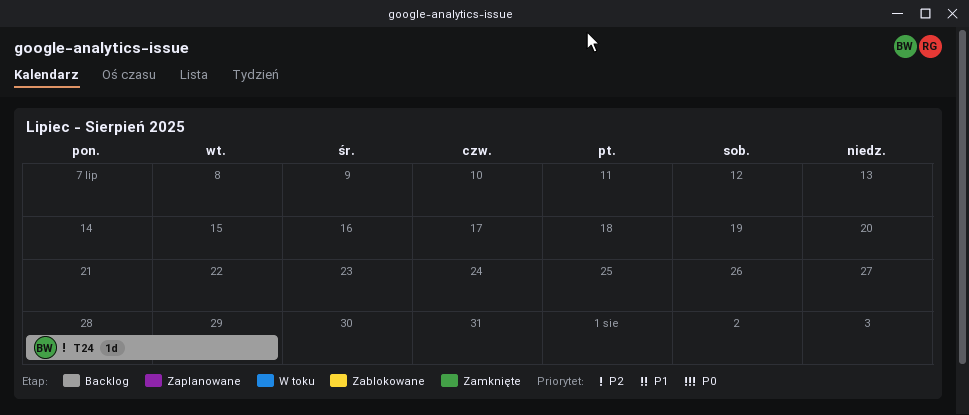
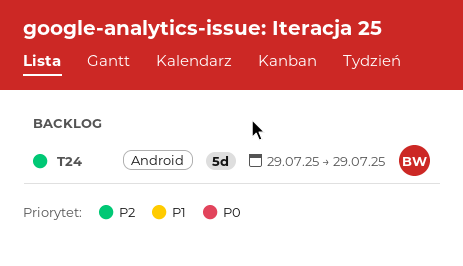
T24, estimate: 1d -> 5d
T24, start: Jul 28 -> Jul 29

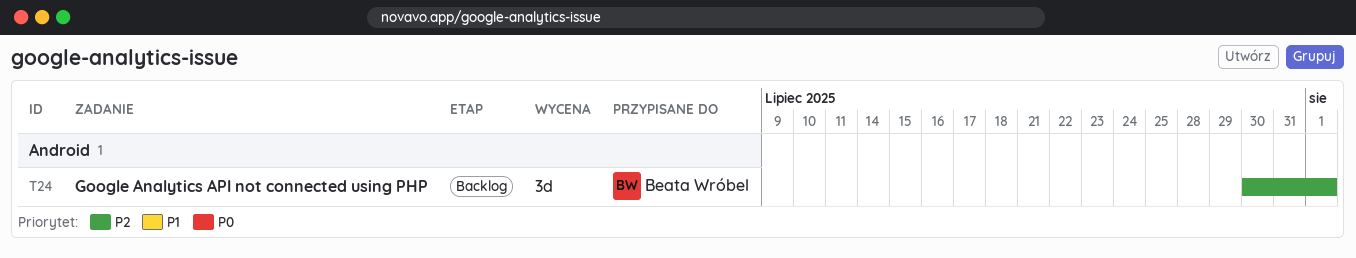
T24, estimate: 5d -> 3d
T24, start: Jul 29 -> Jul 30
T24, due: Jul 29 -> Aug 1

